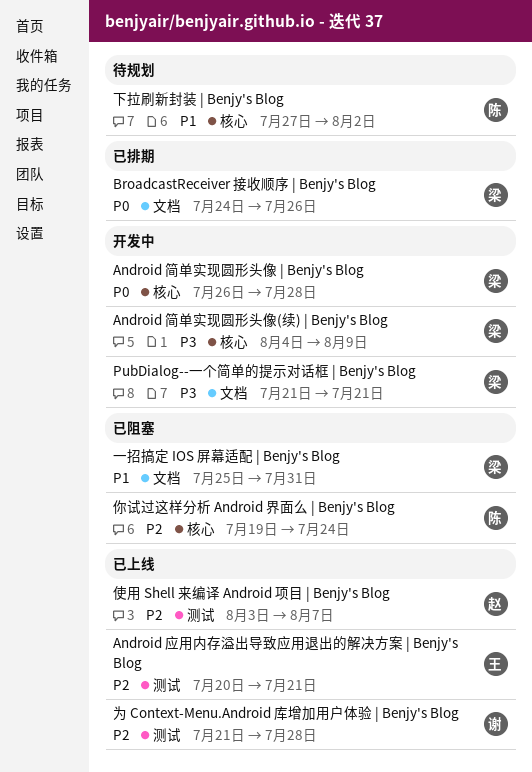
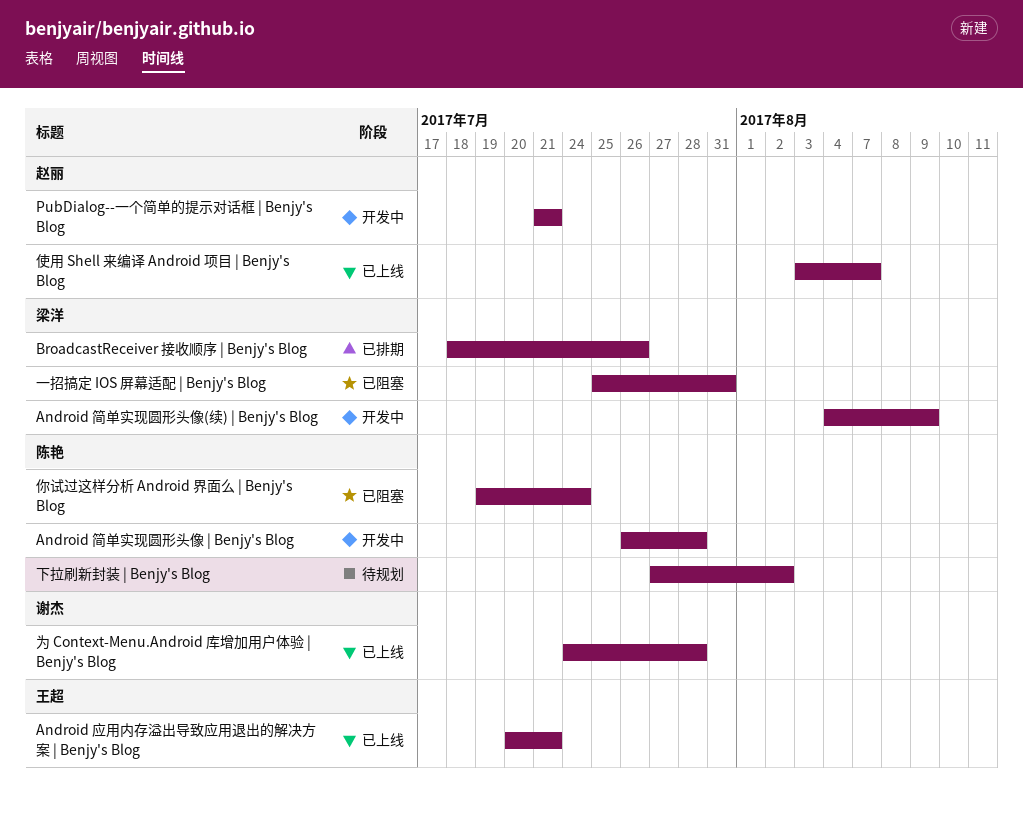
Android 简单实现圆形头像 | Benjy's Blog, owner: 梁洋 -> 陈艳
BroadcastReceiver 接收顺序 | Benjy's Blog, start: Jul 24 -> Jul 18
PubDialog--一个简单的提示对话框 | Benjy's Blog, owner: 梁洋 -> 赵丽
为 Context-Menu.Android 库增加用户体验 | Benjy's Blog, start: Jul 21 -> Jul 24

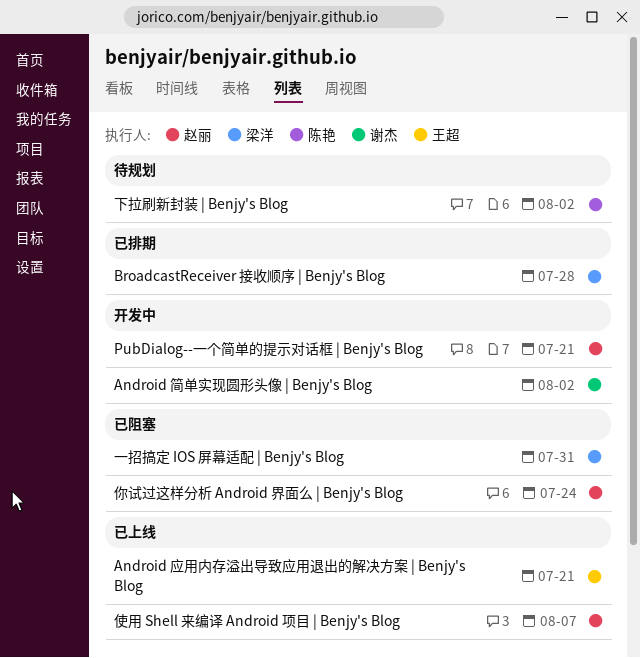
Android 简单实现圆形头像 | Benjy's Blog, owner: 陈艳 -> 谢杰
Android 简单实现圆形头像 | Benjy's Blog, due: Jul 28 -> Aug 2
Android 简单实现圆形头像(续) | Benjy's Blog: present -> none
BroadcastReceiver 接收顺序 | Benjy's Blog, due: Jul 26 -> Jul 28
为 Context-Menu.Android 库增加用户体验 | Benjy's Blog: present -> none
你试过这样分析 Android 界面么 | Benjy's Blog, owner: 陈艳 -> 赵丽

